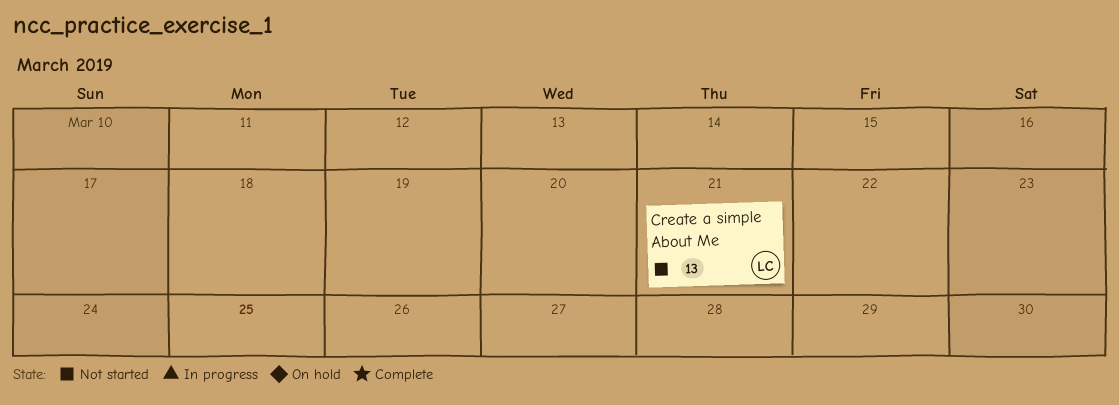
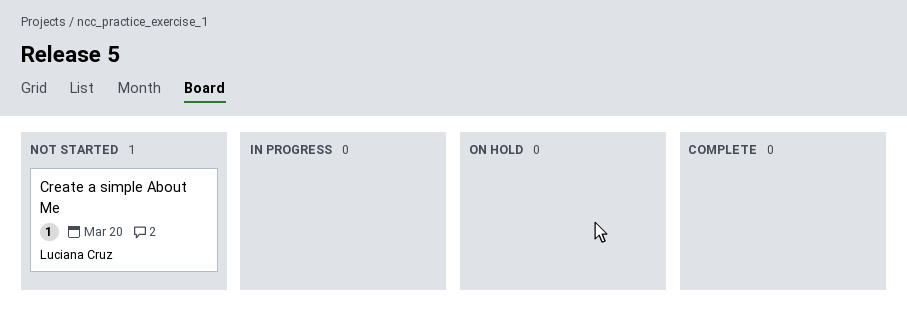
Create a simple About Me, estimate: 13 -> 1
Create a simple About Me, due: Mar 21 -> Mar 20

